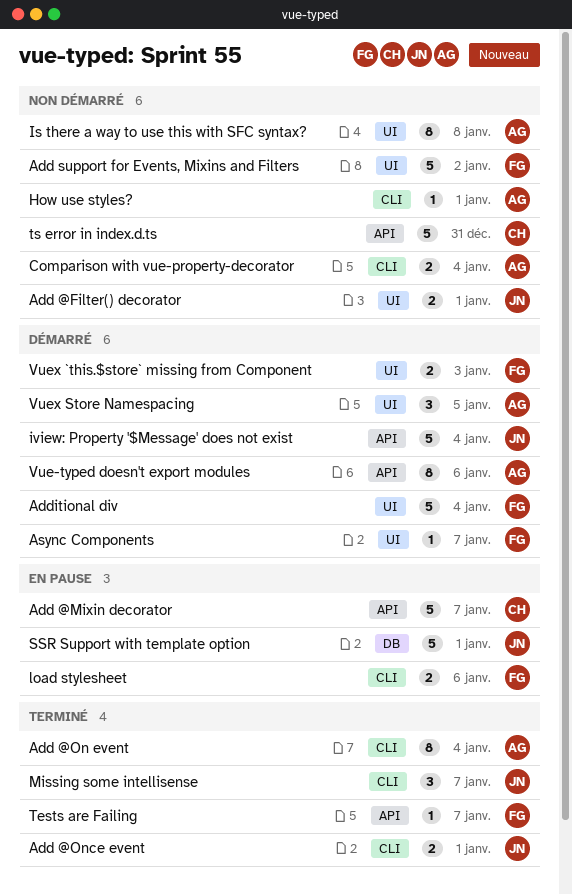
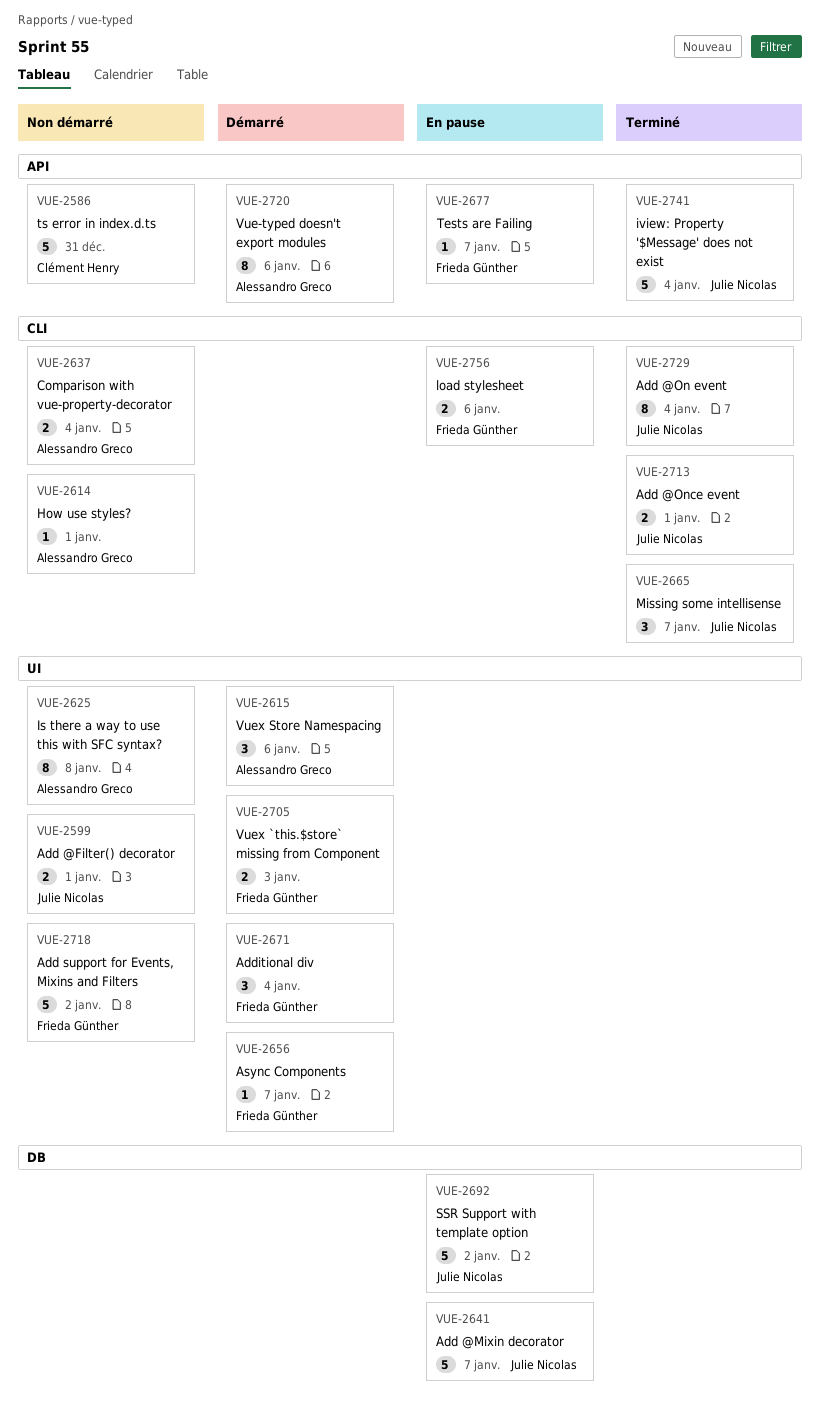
Add @Mixin decorator, owner: Clément Henry -> Julie Nicolas
Add @Mixin decorator, label: API -> DB
Add @On event, owner: Alessandro Greco -> Julie Nicolas
Additional div, estimate: 5 -> 3
iview: Property '$Message' does not exist, status: Démarré -> Terminé
SSR Support with template option, due: Jan 1 -> Jan 2
Tests are Failing, status: Terminé -> En pause
Vuex Store Namespacing, due: Jan 5 -> Jan 6

